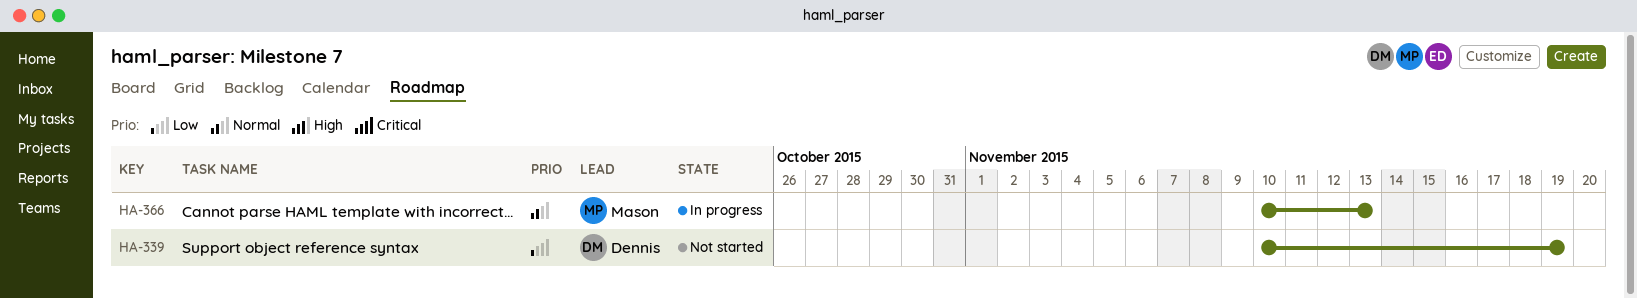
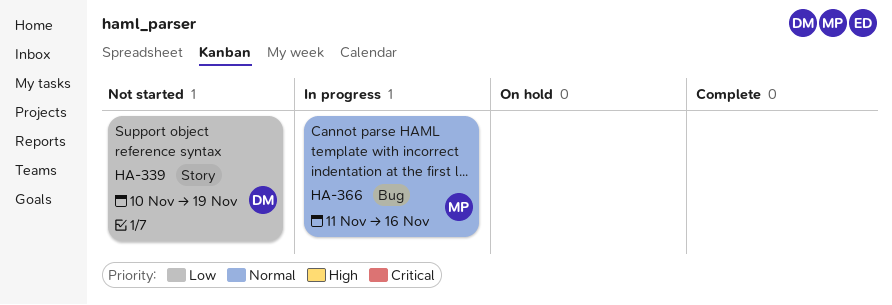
HA-366, start: Nov 10 -> Nov 11
HA-366, due: Nov 13 -> Nov 16

